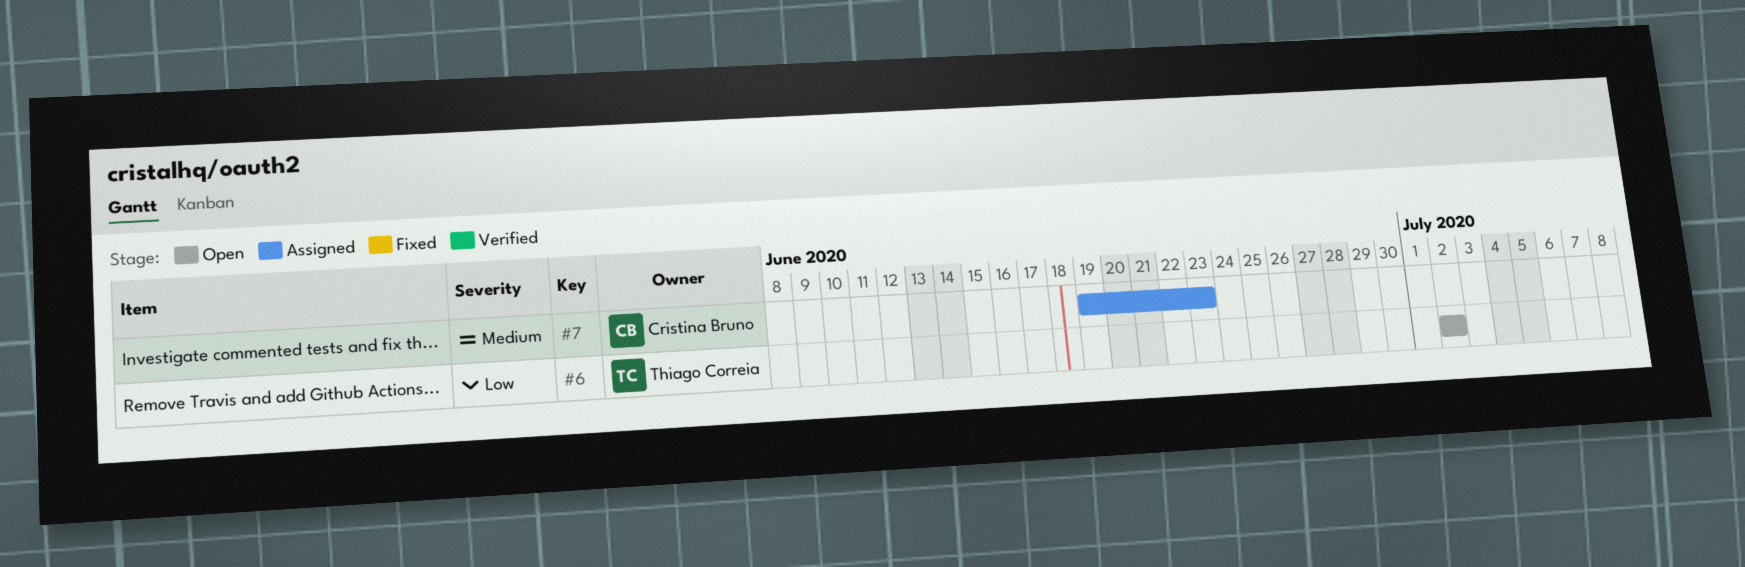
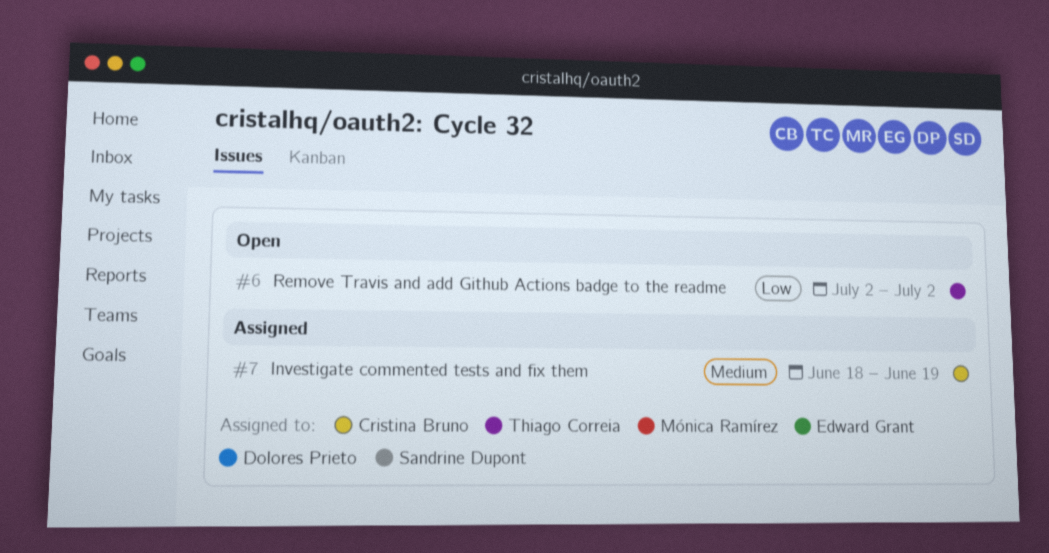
#7, start: Jun 19 -> Jun 18
#7, due: Jun 23 -> Jun 19

